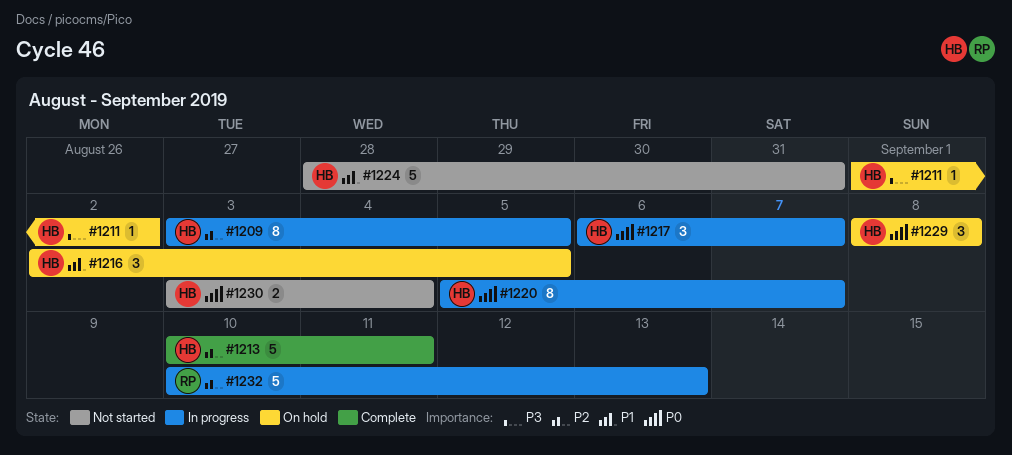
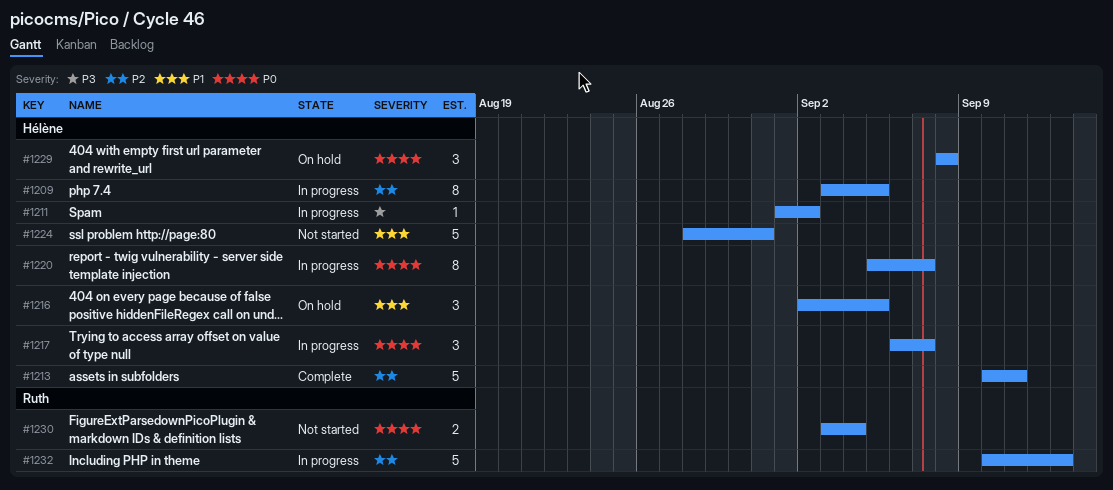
#1211, status: On hold -> In progress
#1230, owner: Hélène -> Ruth

